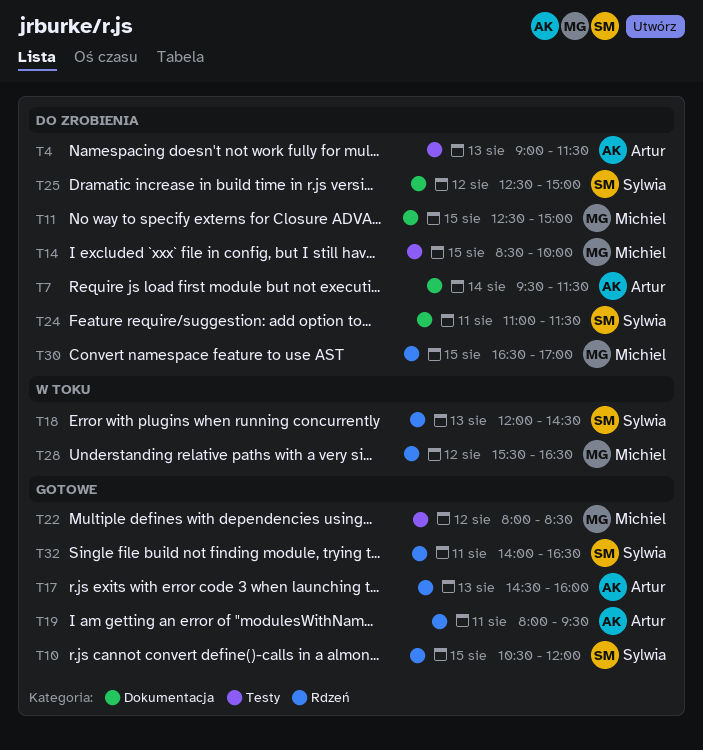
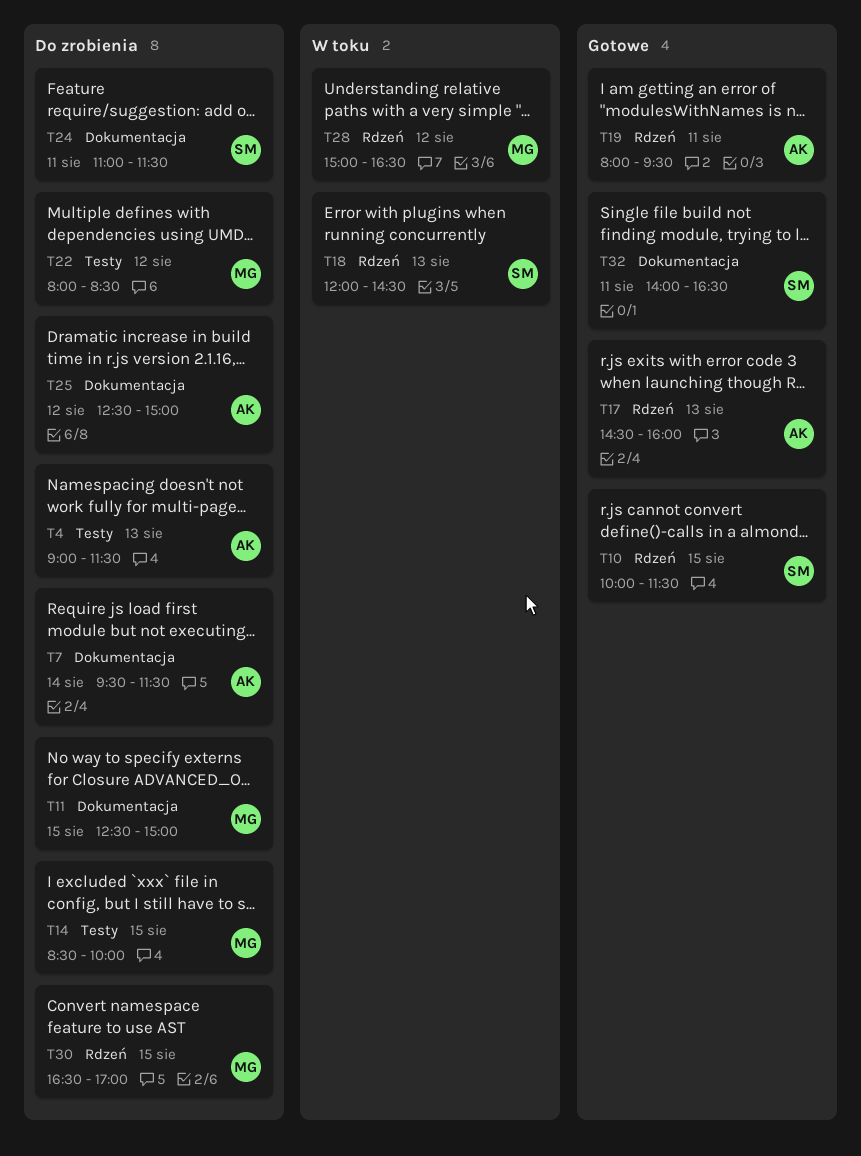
T10, begins: 10:30 -> 10:00
T10, ends: 12:00 -> 11:30
T22, status: Gotowe -> Do zrobienia
T25, owner: Sylwia -> Artur
T28, begins: 15:30 -> 15:00
T32, label: Rdzeń -> Dokumentacja

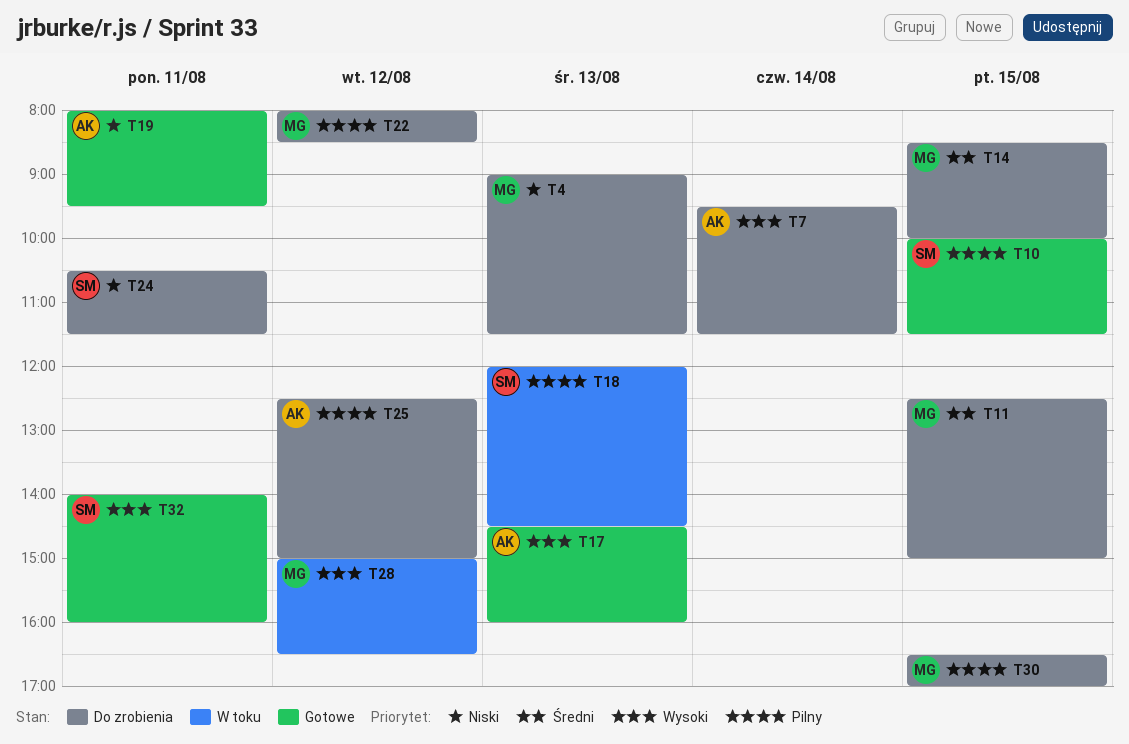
T4, owner: AK -> MG
T24, begins: 11:00 -> 10:30
T32, ends: 16:30 -> 16:00

